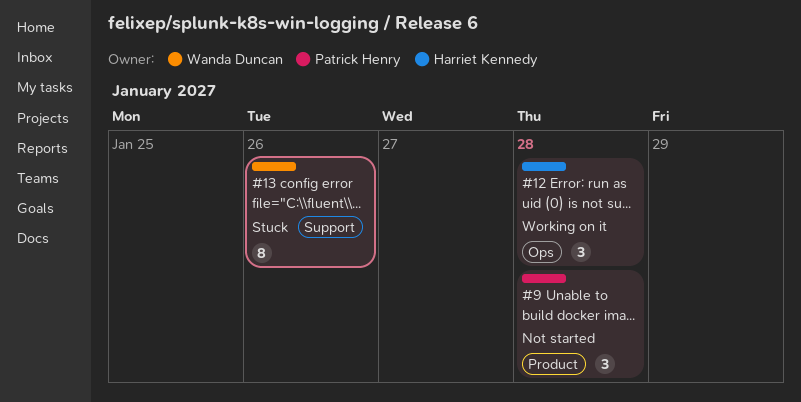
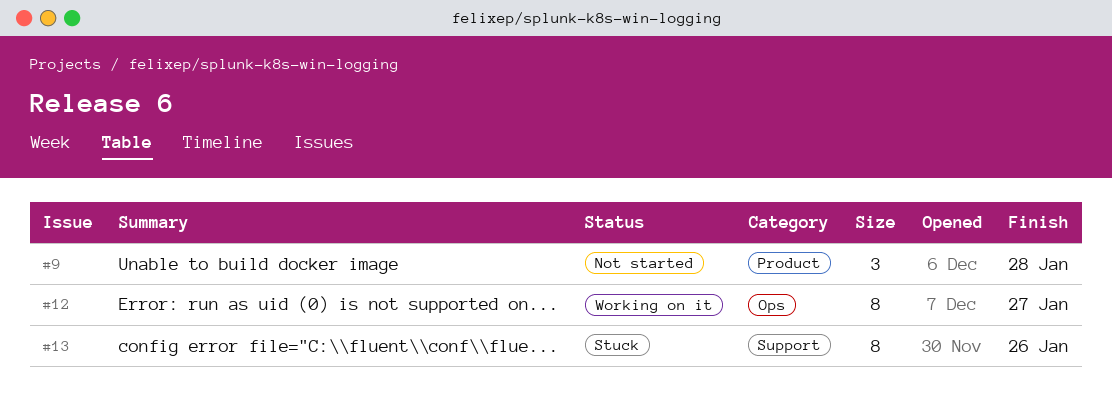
#12, estimate: 3 -> 8
#12, due: Jan 28 -> Jan 27

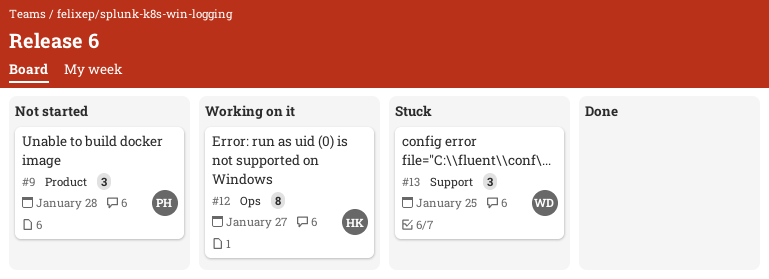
#13, estimate: 8 -> 3
#13, due: Jan 26 -> Jan 25

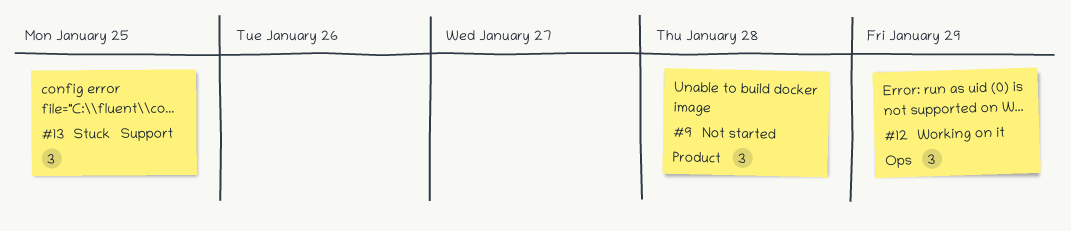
#12, estimate: 8 -> 3
#12, due: Jan 27 -> Jan 29

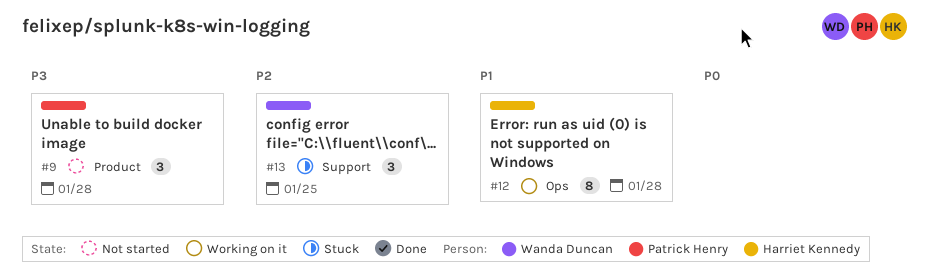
#12, estimate: 3 -> 8
#12, due: Jan 29 -> Jan 28

